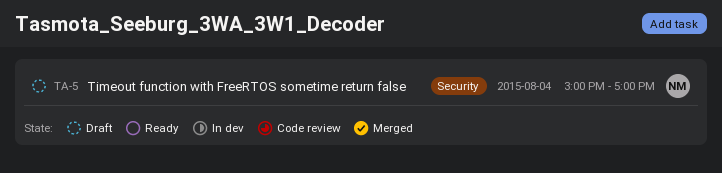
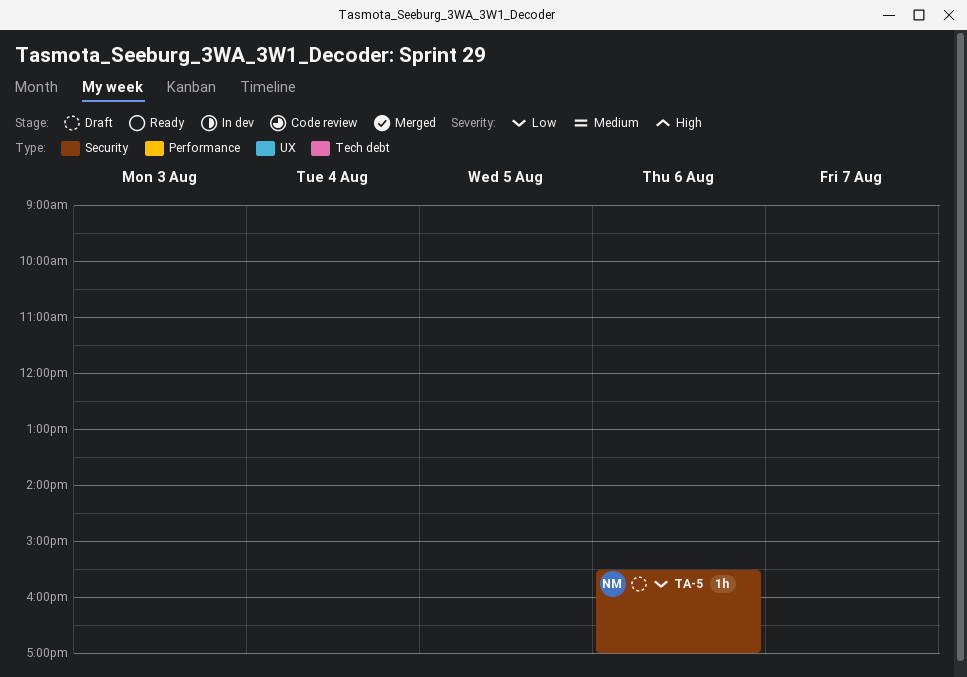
TA-5, day: Aug 4 -> Aug 6
TA-5, begins: 15:00 -> 15:30

